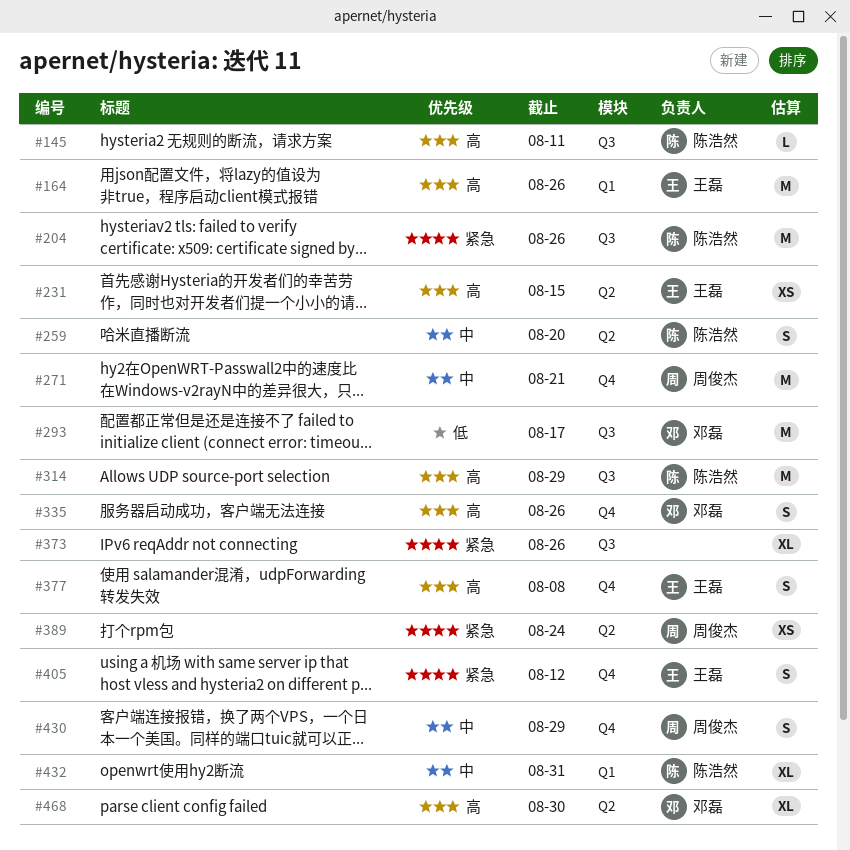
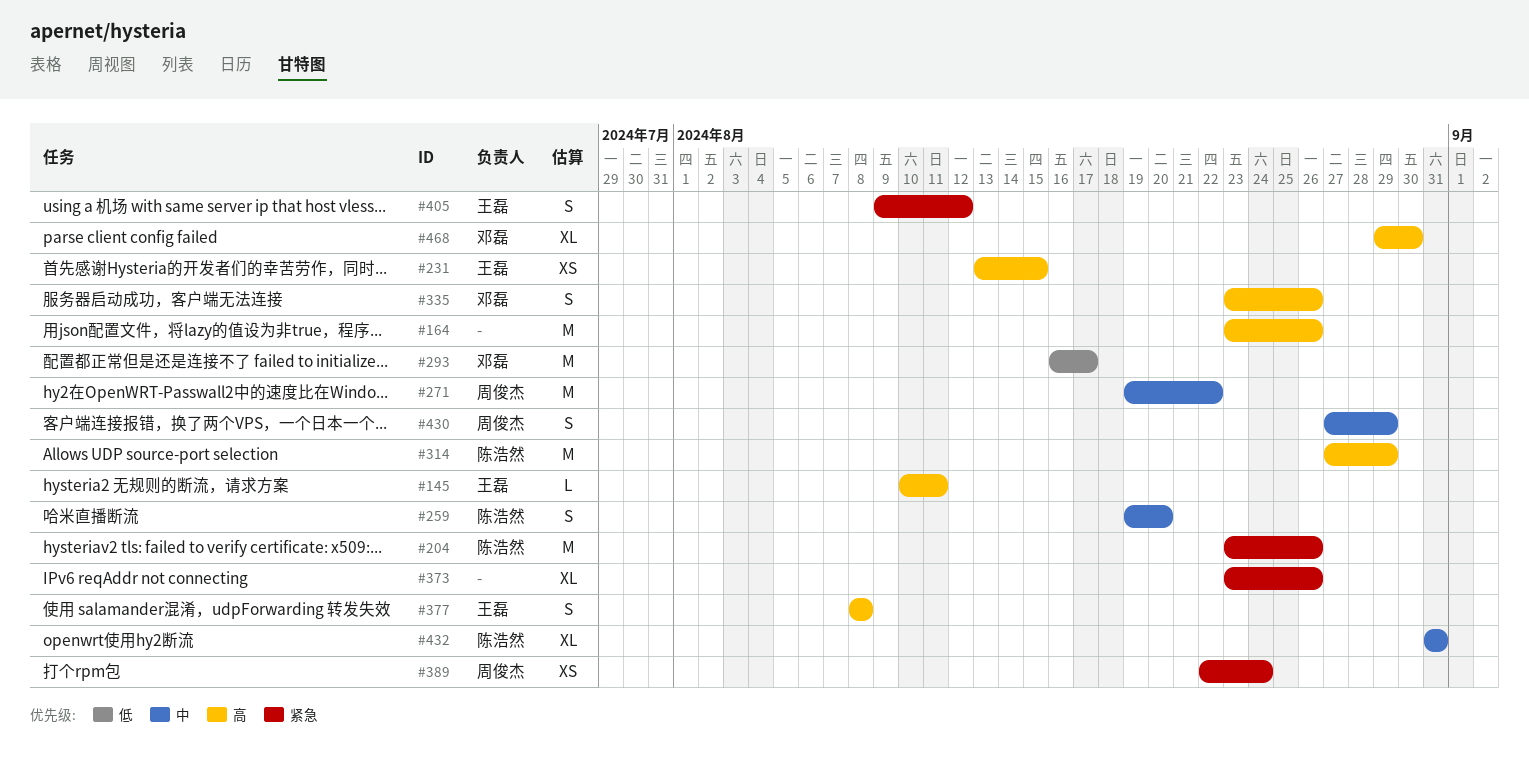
#145, owner: 陈浩然 -> 王磊
#164, owner: 王磊 -> none
#271, due: Aug 21 -> Aug 22

